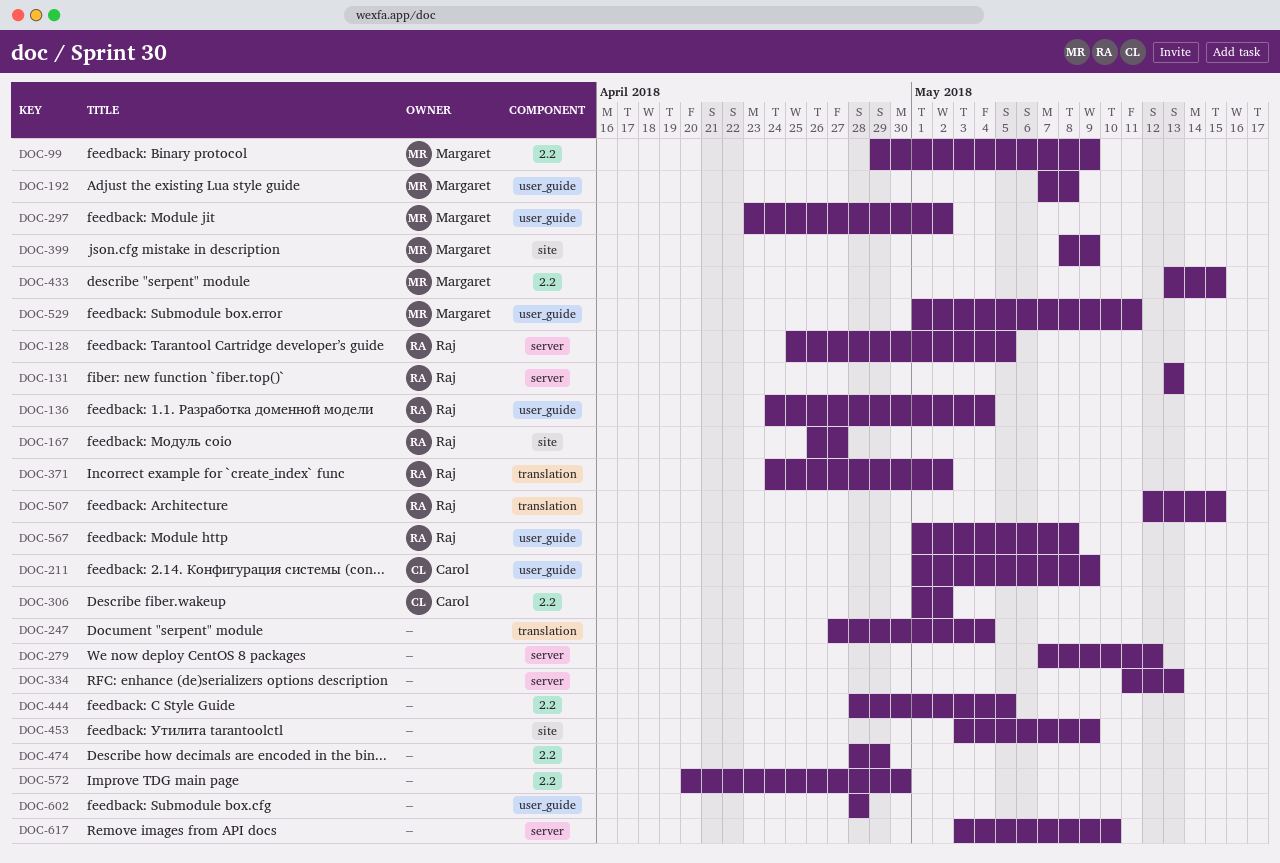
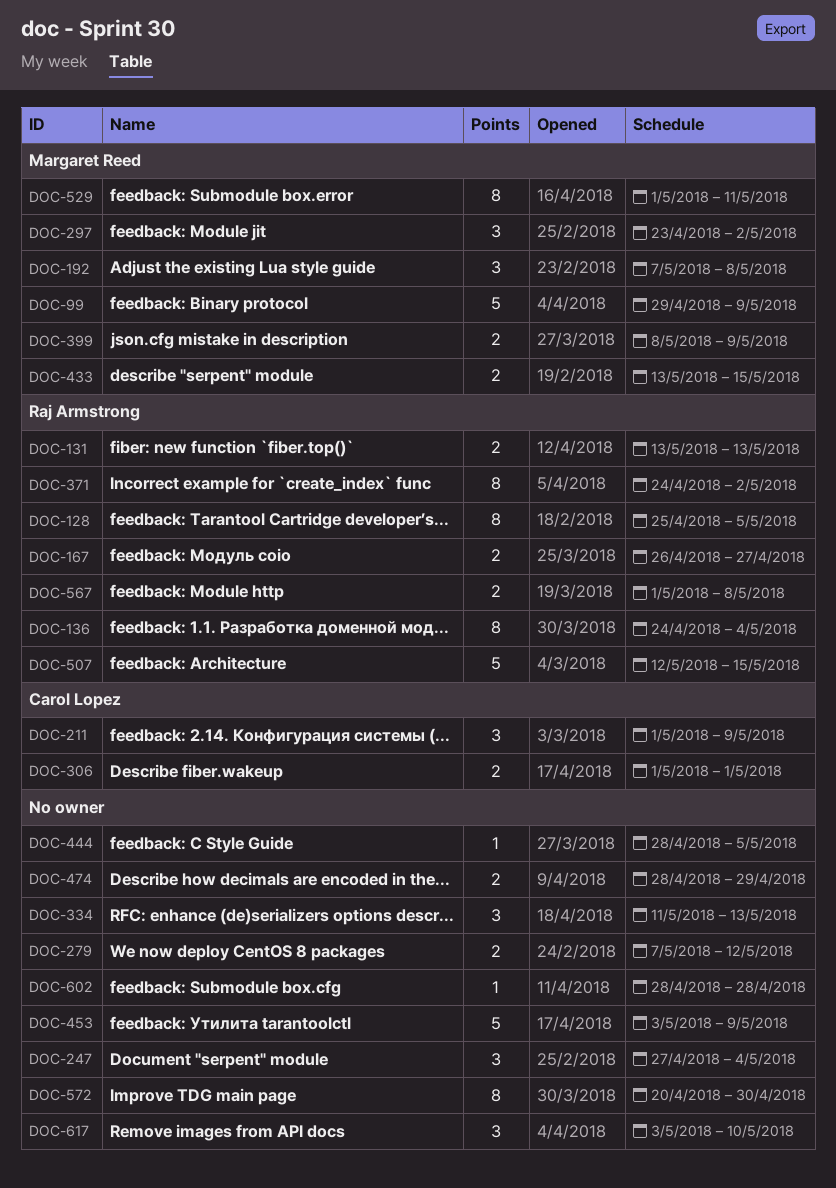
DOC-306, due: May 2 -> May 1

